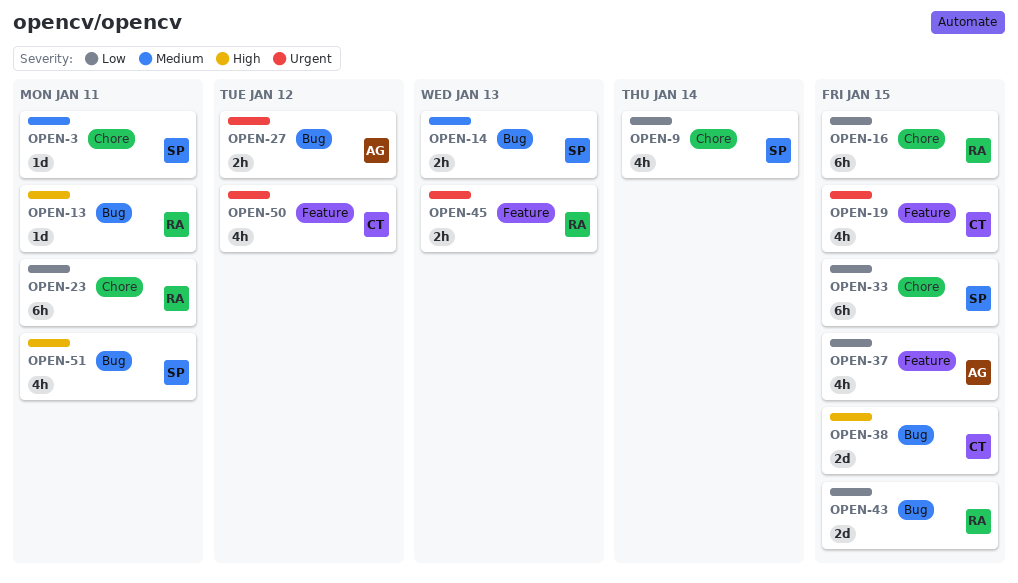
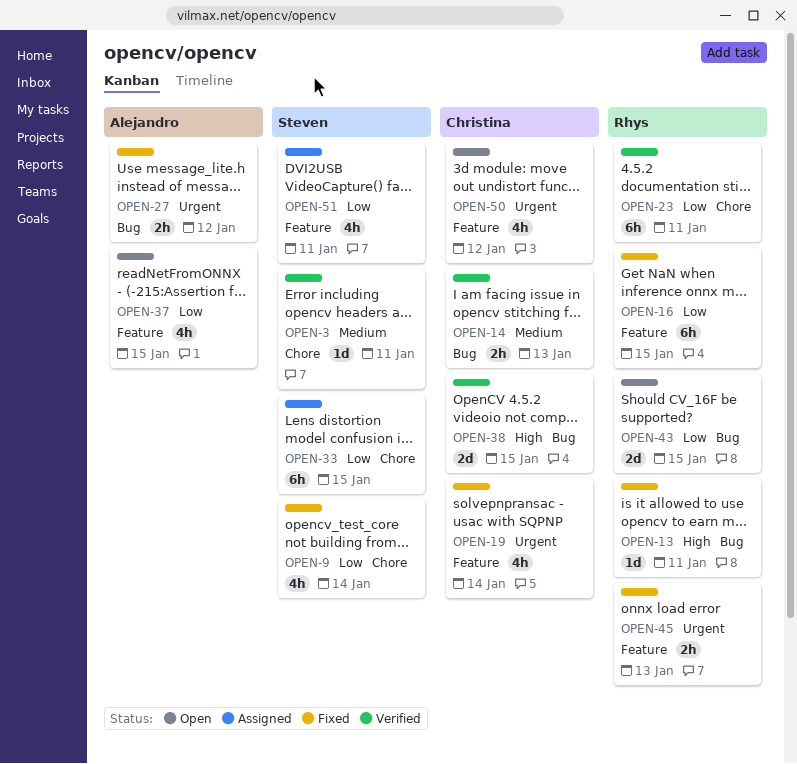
OPEN-14, owner: Steven -> Christina
OPEN-16, label: Chore -> Feature
OPEN-19, due: Jan 15 -> Jan 14
OPEN-51, priority: High -> Low
OPEN-51, label: Bug -> Feature

